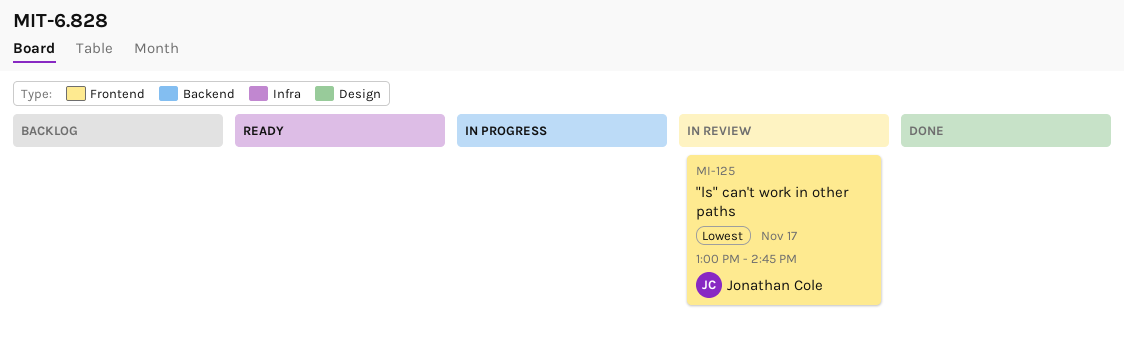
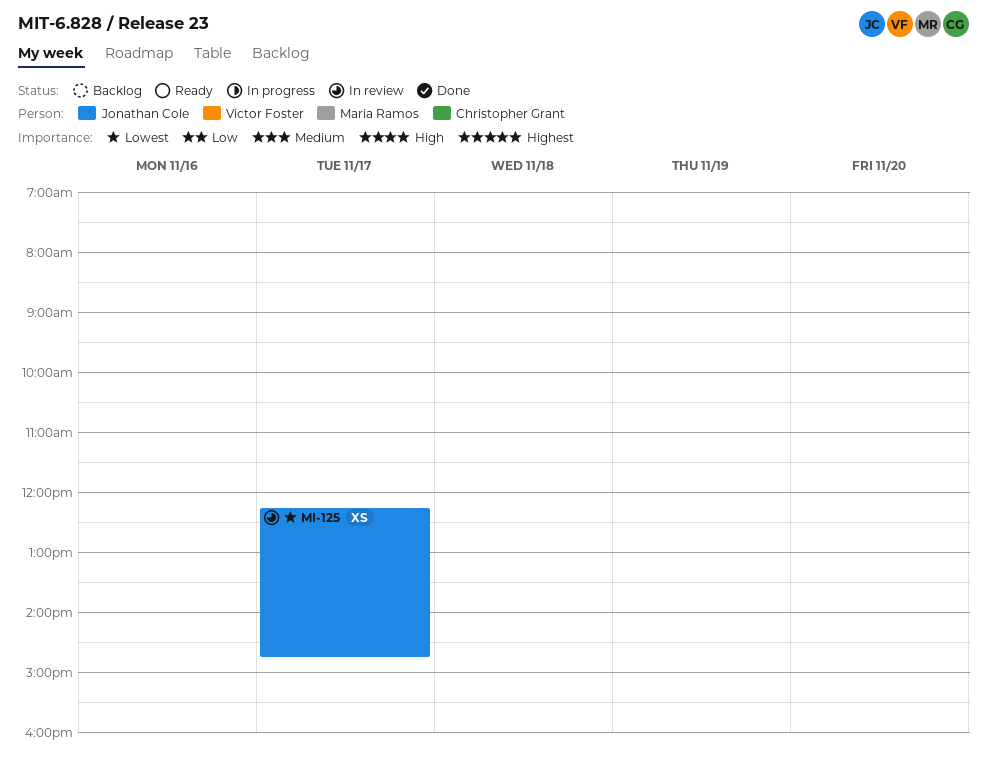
MI-125, begins: 13:00 -> 12:15

